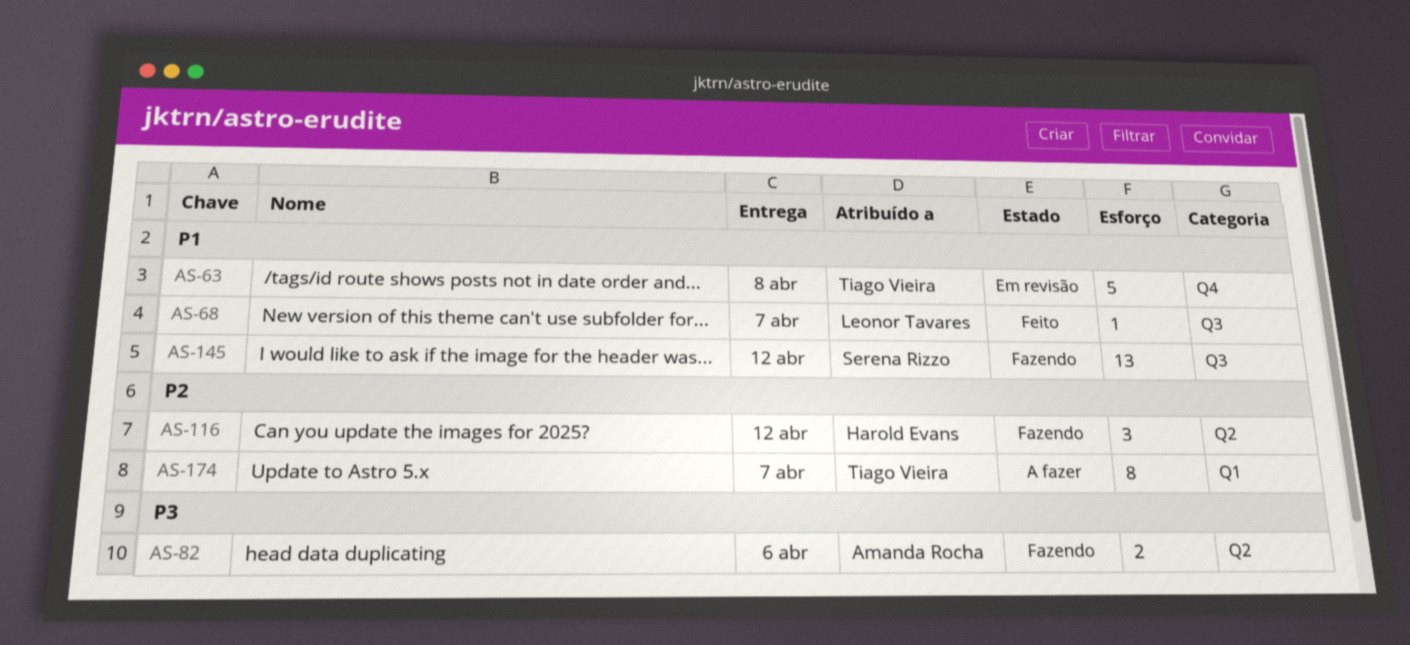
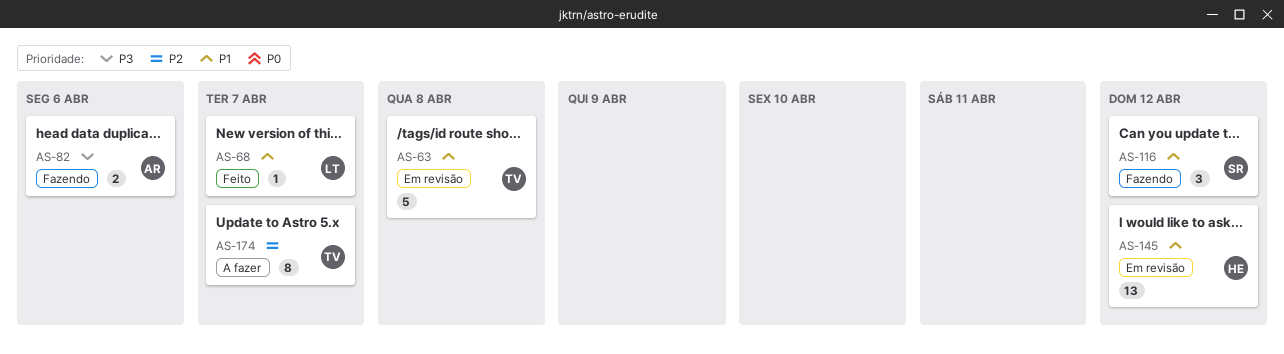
AS-116, owner: Harold Evans -> Serena Rizzo
AS-116, priority: P2 -> P1
AS-145, status: Fazendo -> Em revisão
AS-145, owner: Serena Rizzo -> Harold Evans

